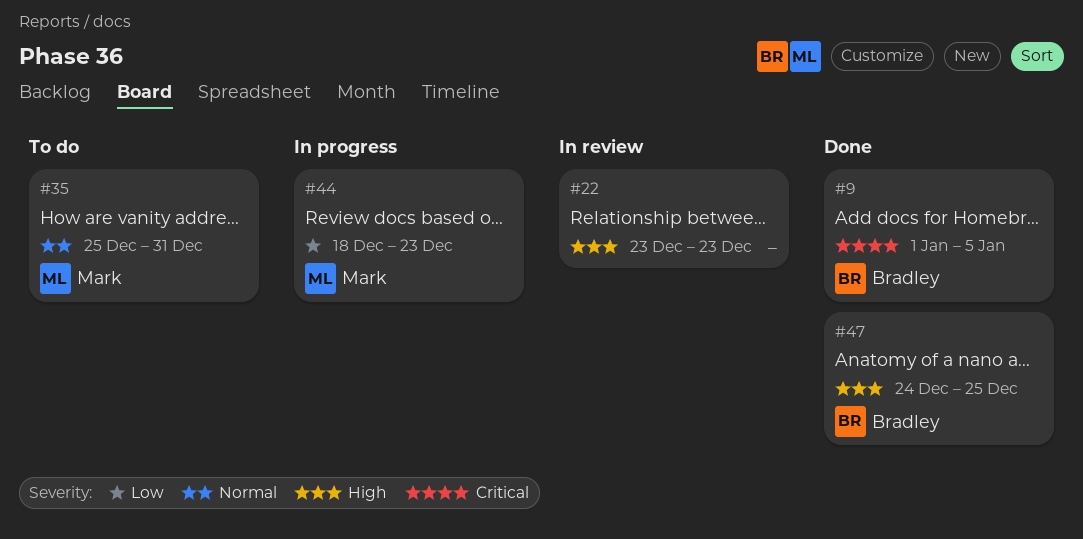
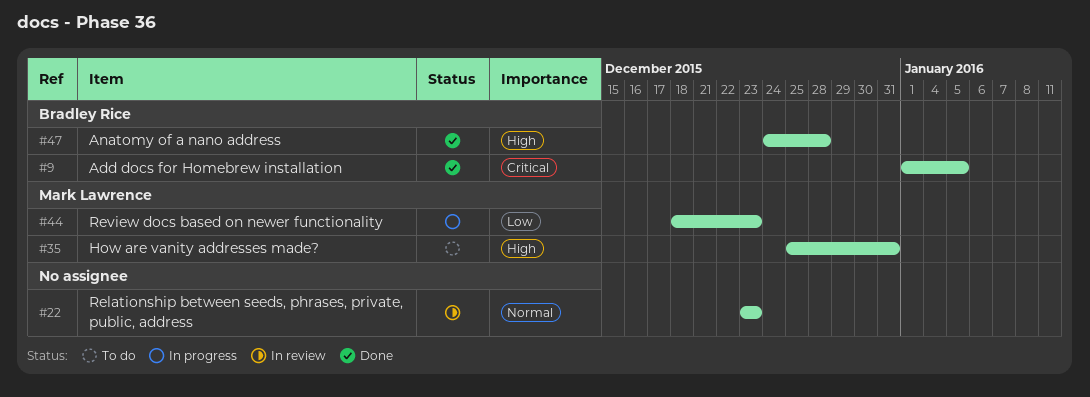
#22, priority: High -> Normal
#35, priority: Normal -> High
#47, due: Dec 25 -> Dec 28

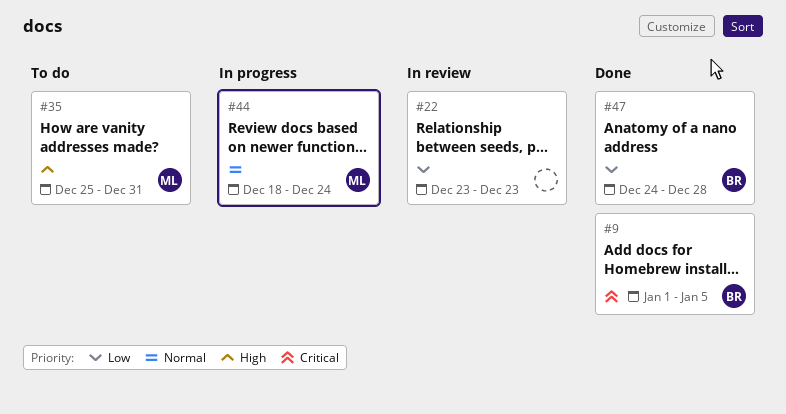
#22, priority: Normal -> Low
#44, priority: Low -> Normal
#44, due: Dec 23 -> Dec 24
#47, priority: High -> Low

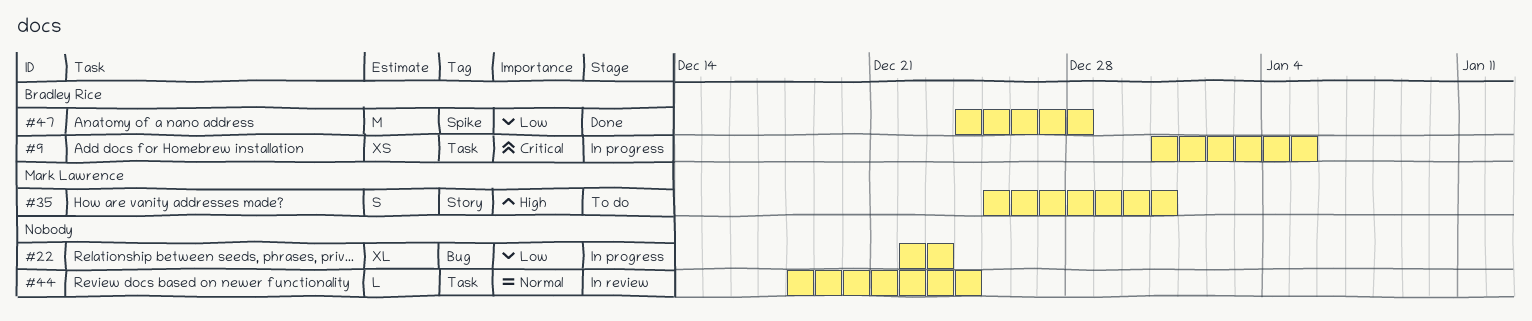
#9, status: Done -> In progress
#9, start: Jan 1 -> Dec 31
#22, status: In review -> In progress
#22, start: Dec 23 -> Dec 22
#44, status: In progress -> In review
#44, owner: Mark Lawrence -> none

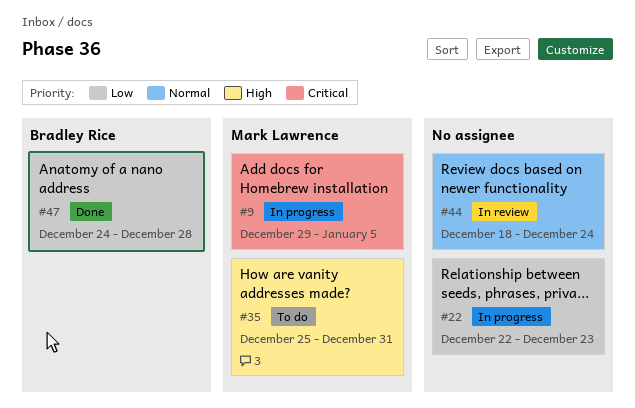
#9, owner: Bradley Rice -> Mark Lawrence
#9, start: Dec 31 -> Dec 29

